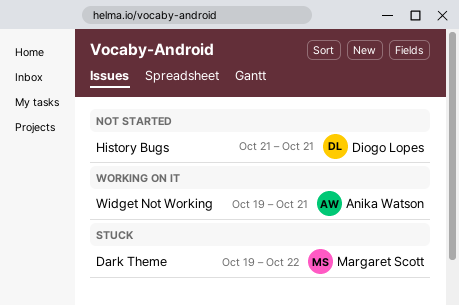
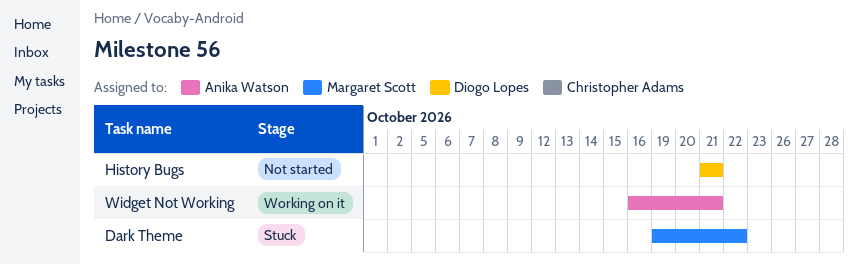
Widget Not Working, start: Oct 19 -> Oct 16

